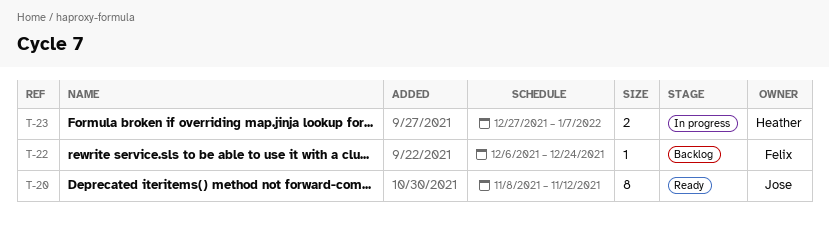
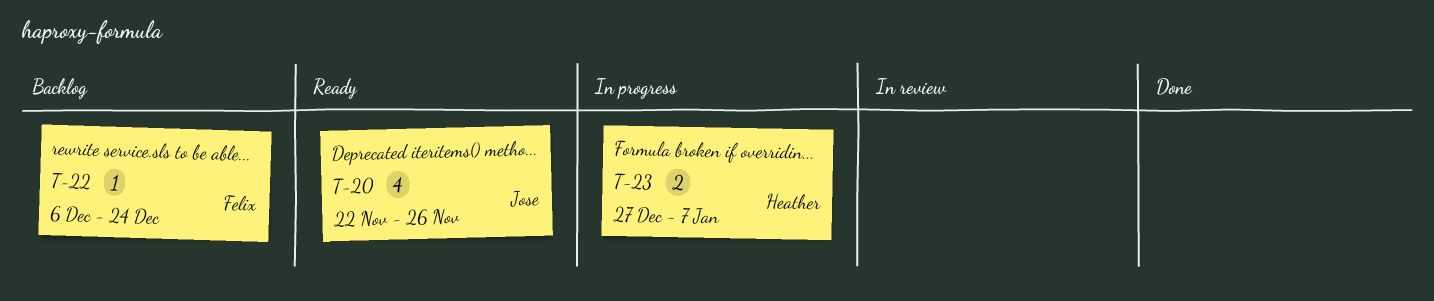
T-20, estimate: 8 -> 4
T-20, start: Nov 8 -> Nov 22
T-20, due: Nov 12 -> Nov 26

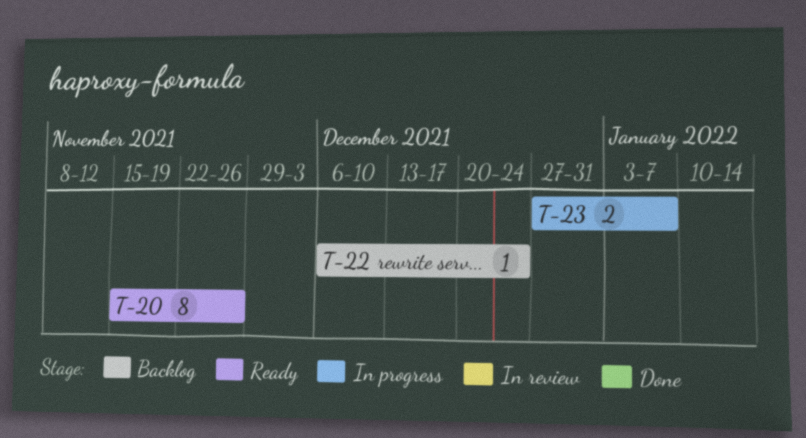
T-20, estimate: 4 -> 8
T-20, start: Nov 22 -> Nov 15

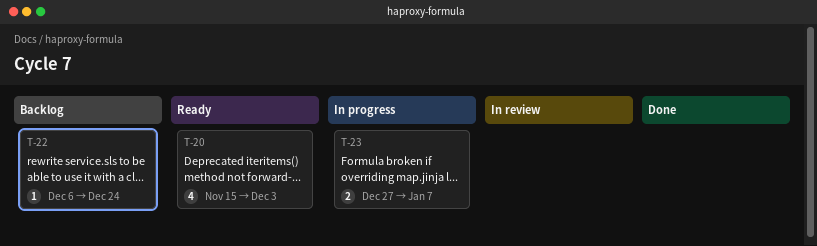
T-20, estimate: 8 -> 4
T-20, due: Nov 26 -> Dec 3

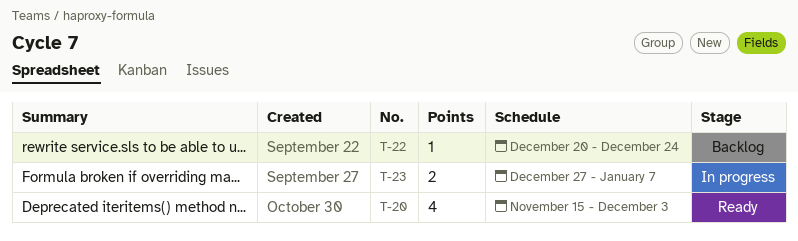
T-22, start: Dec 6 -> Dec 20

